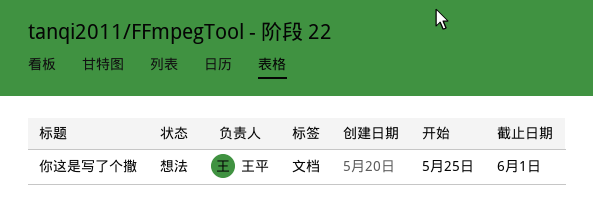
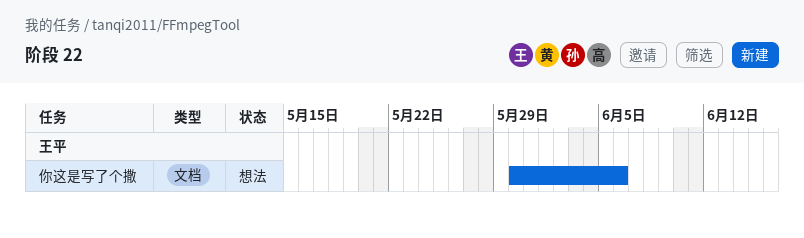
你这是写了个撒, start: May 25 -> May 30
你这是写了个撒, due: Jun 1 -> Jun 6

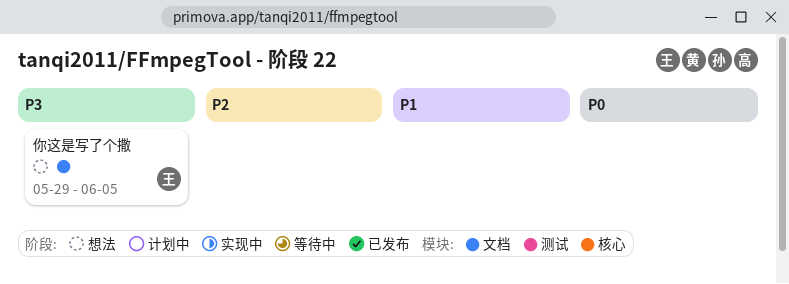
你这是写了个撒, start: May 30 -> May 29
你这是写了个撒, due: Jun 6 -> Jun 5

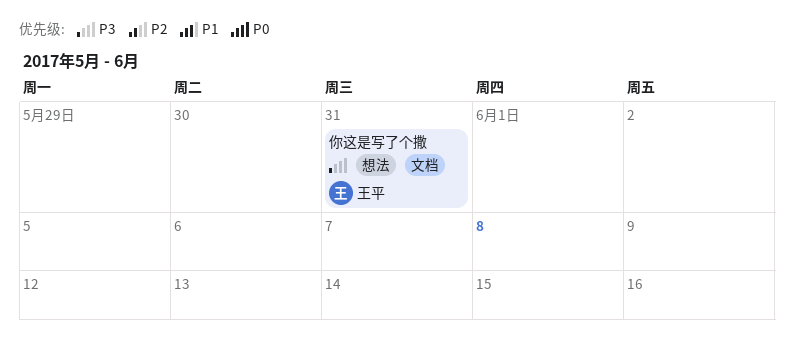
你这是写了个撒, due: Jun 5 -> May 31

